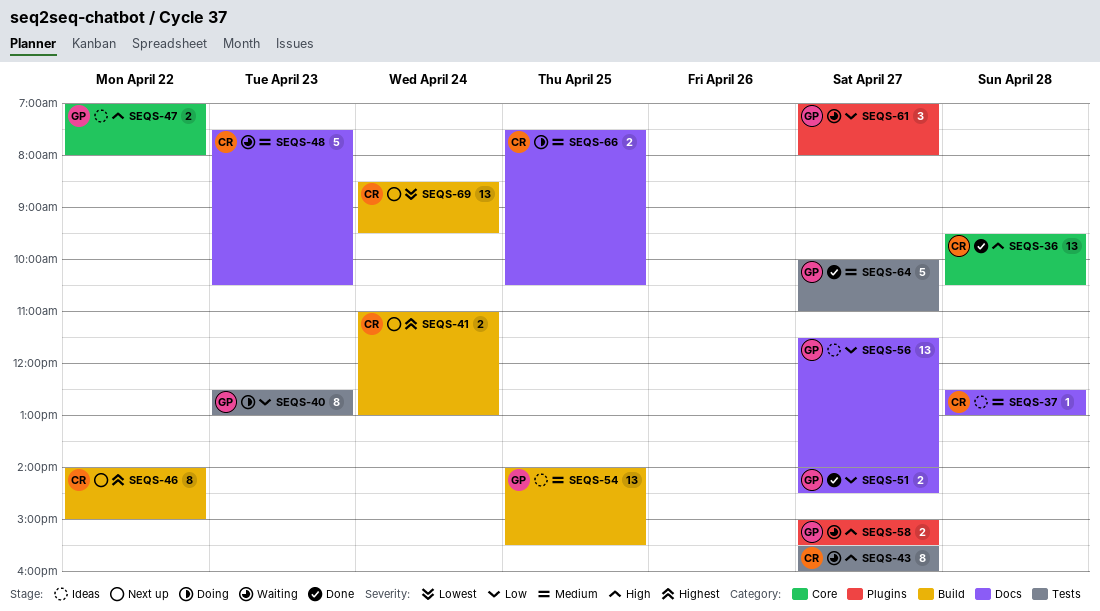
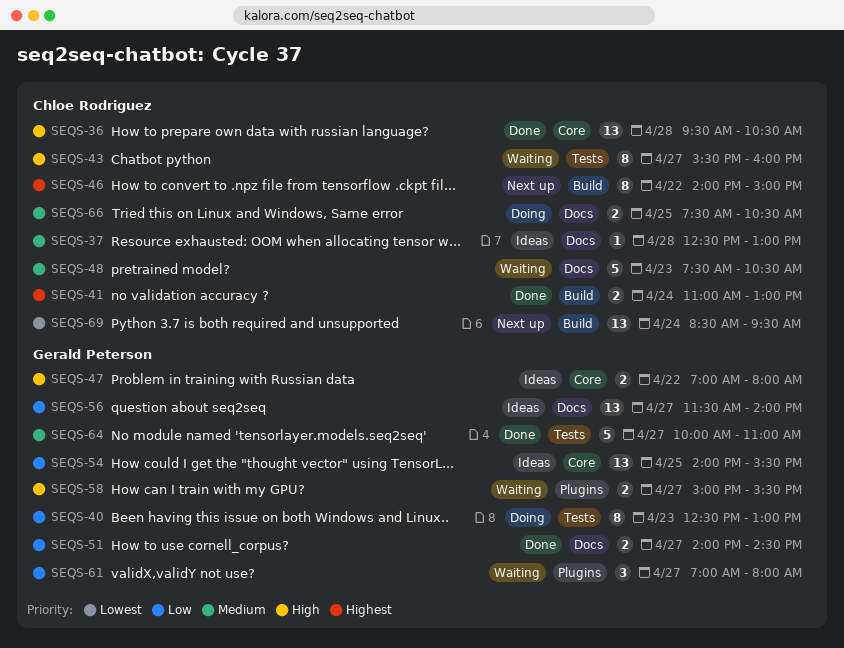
SEQS-41, status: Next up -> Done
SEQS-54, priority: Medium -> Low
SEQS-54, label: Build -> Core

